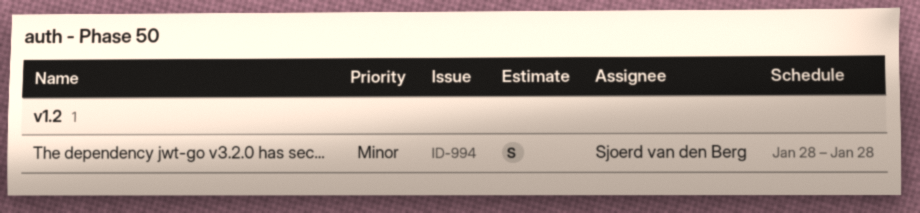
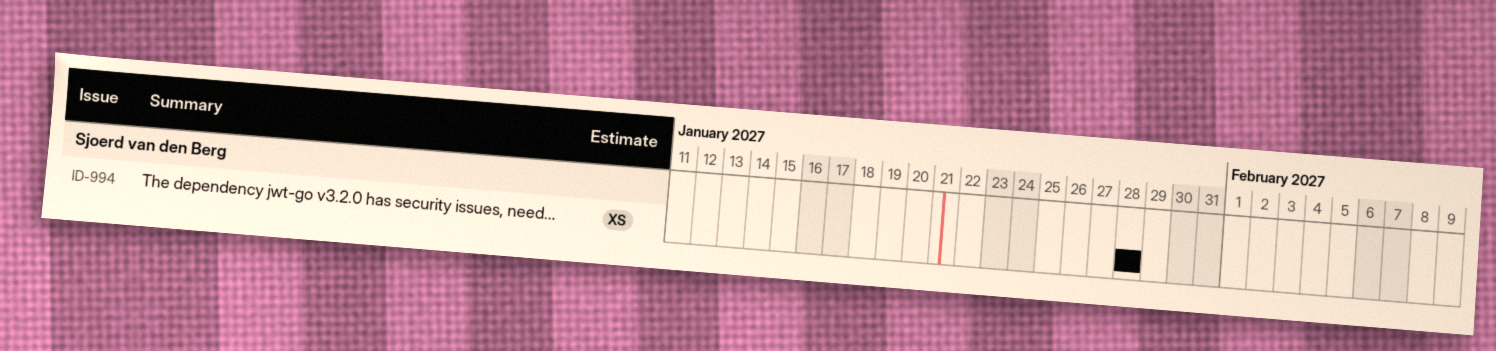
ID-994, estimate: S -> XS

